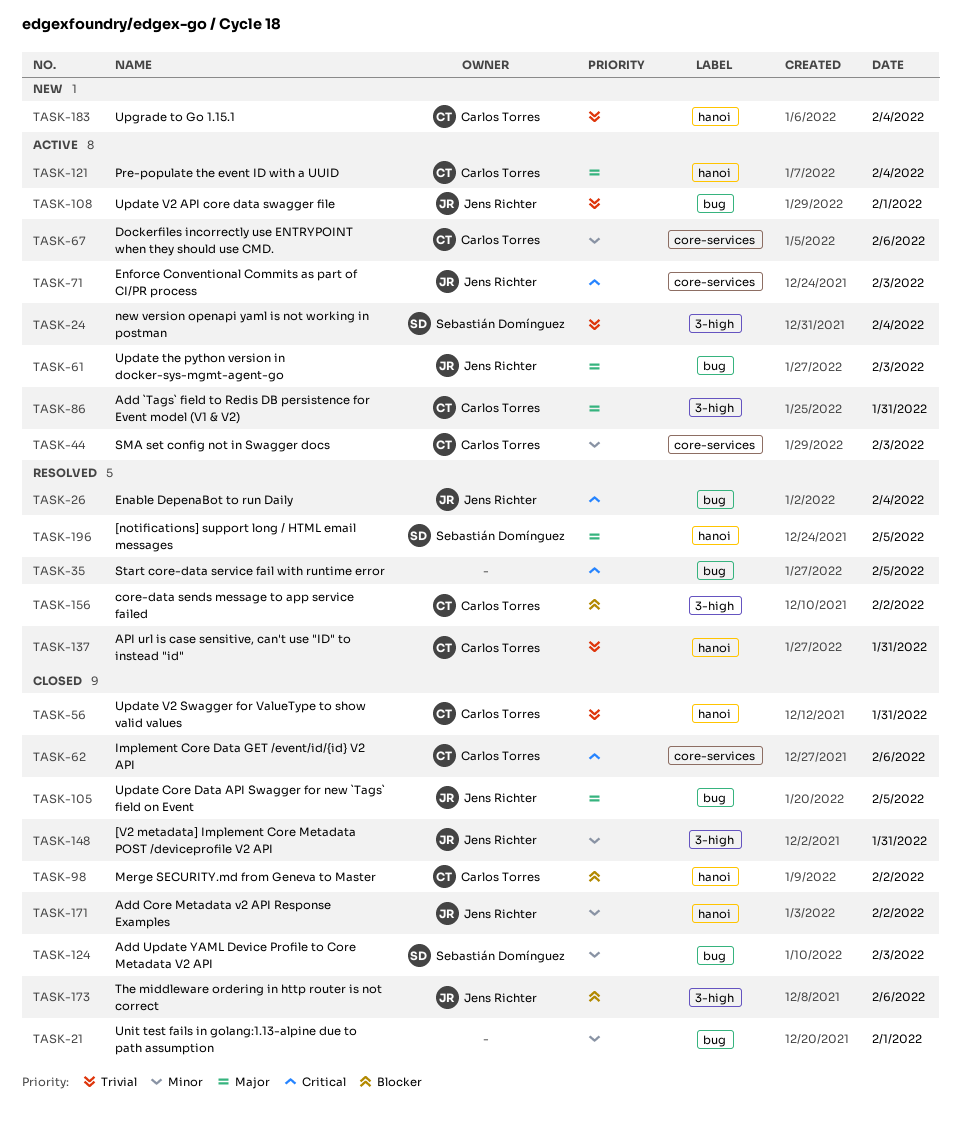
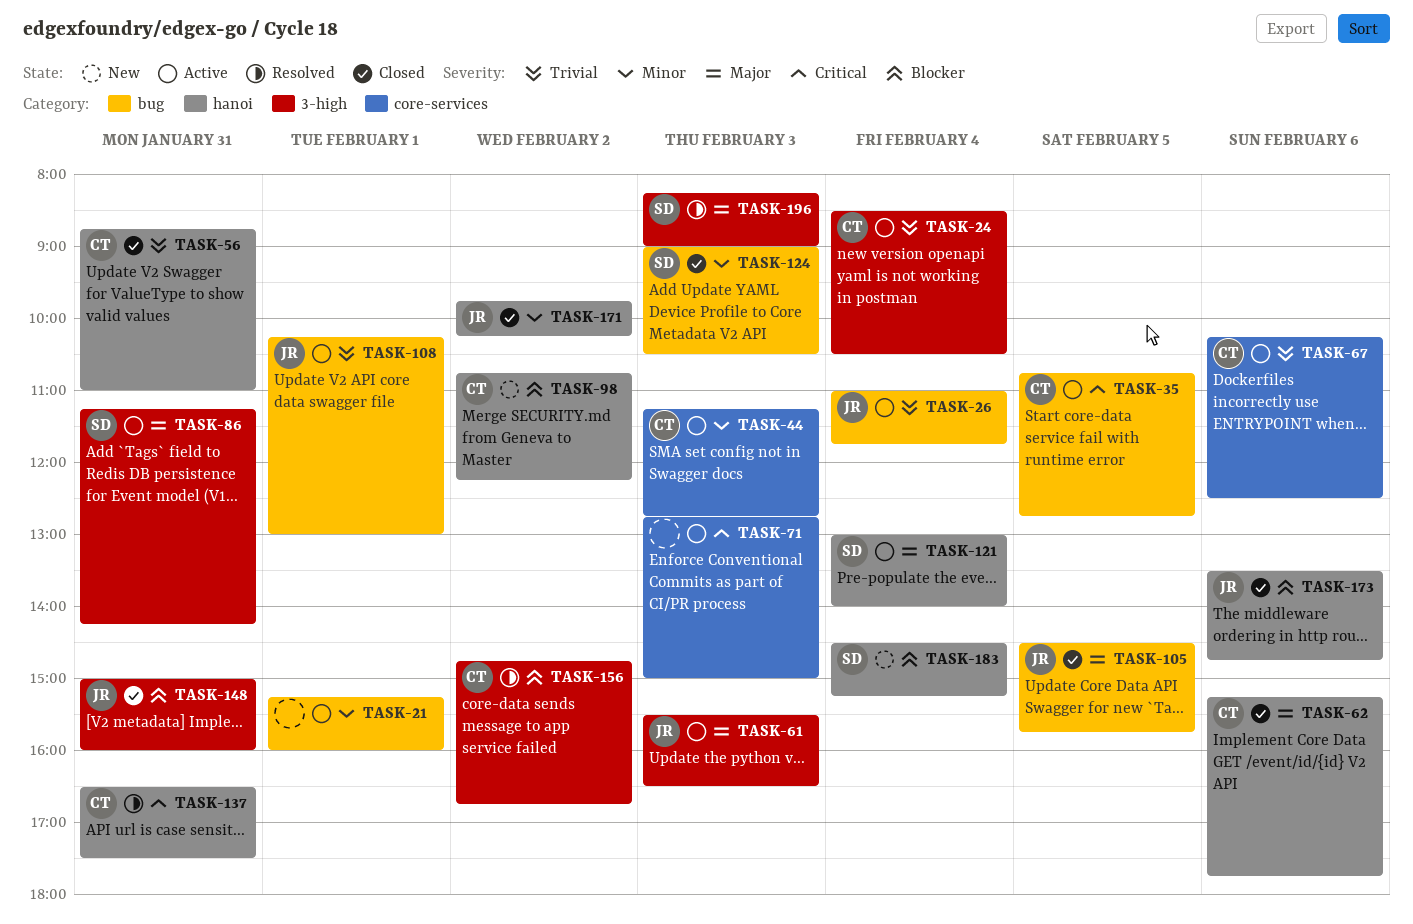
TASK-21, status: Closed -> Active
TASK-24, owner: Sebastián Domínguez -> Carlos Torres
TASK-26, status: Resolved -> Active
TASK-26, priority: Critical -> Trivial
TASK-35, status: Resolved -> Active
TASK-35, owner: none -> Carlos Torres
TASK-61, label: bug -> 3-high
TASK-62, priority: Critical -> Major
TASK-62, label: core-services -> hanoi
TASK-67, priority: Minor -> Trivial
TASK-71, owner: Jens Richter -> none
TASK-86, owner: Carlos Torres -> Sebastián Domínguez
TASK-98, status: Closed -> New
TASK-121, owner: Carlos Torres -> Sebastián Domínguez
TASK-137, priority: Trivial -> Critical
TASK-148, priority: Minor -> Blocker
TASK-173, label: 3-high -> hanoi
TASK-183, owner: Carlos Torres -> Sebastián Domínguez
TASK-183, priority: Trivial -> Blocker
TASK-196, label: hanoi -> 3-high
TASK-196, day: Feb 5 -> Feb 3

